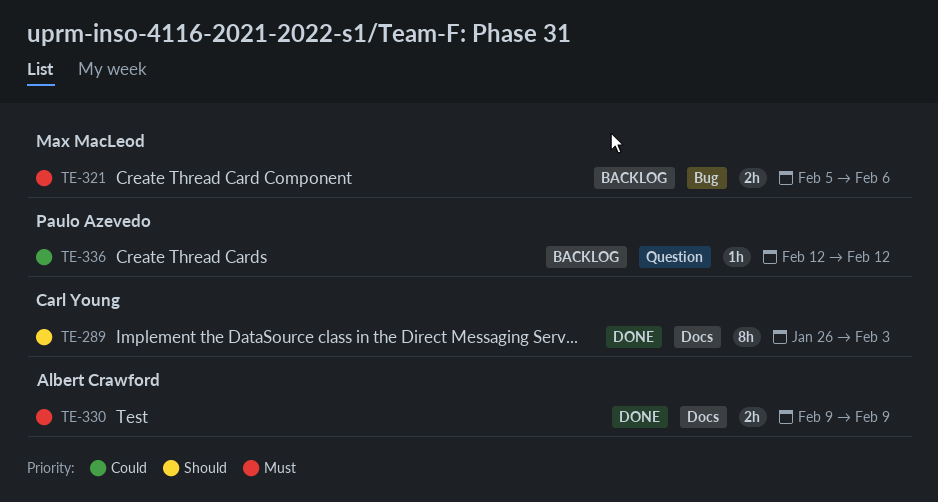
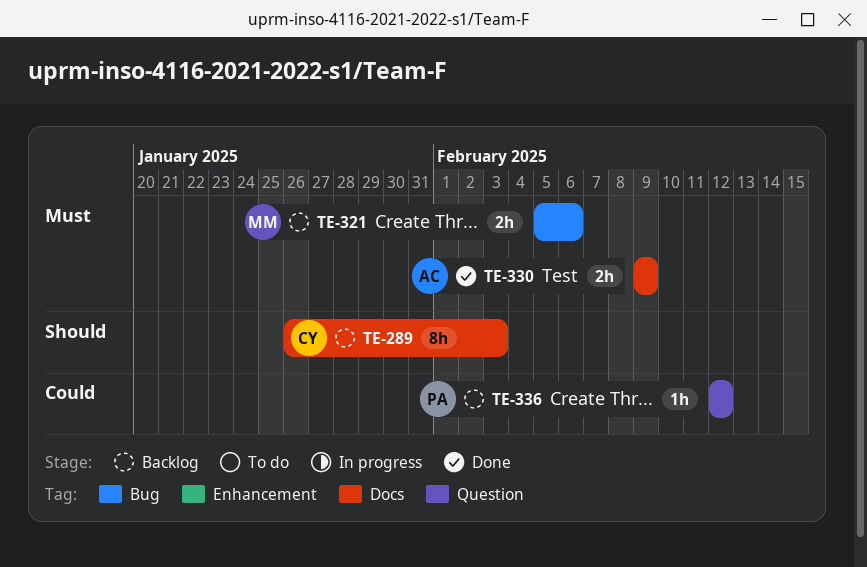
TE-289, status: Done -> Backlog

